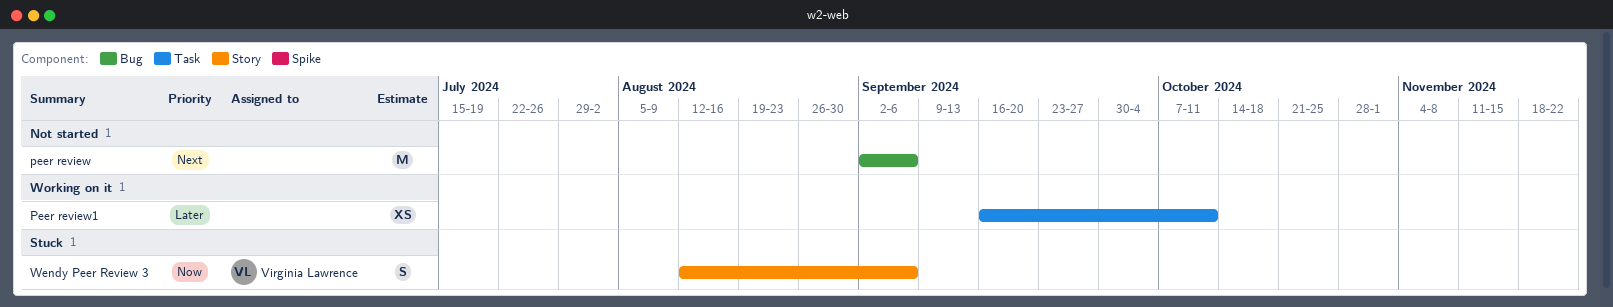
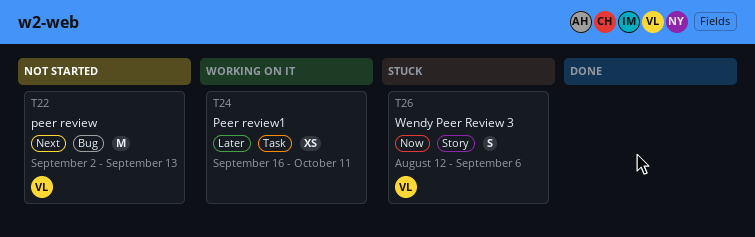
peer review, owner: none -> Virginia Lawrence
peer review, due: Sep 6 -> Sep 13

